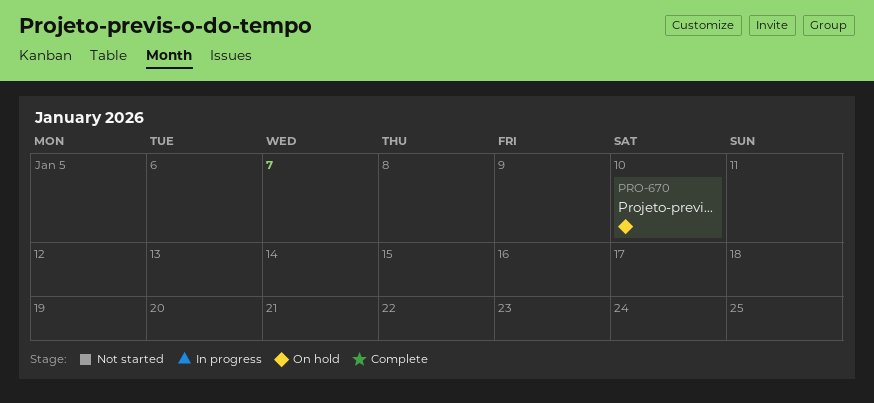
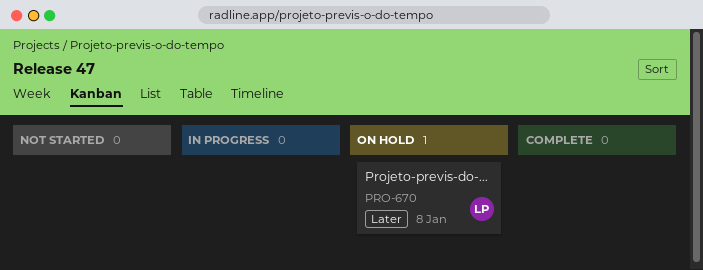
PRO-670, due: Jan 10 -> Jan 8

